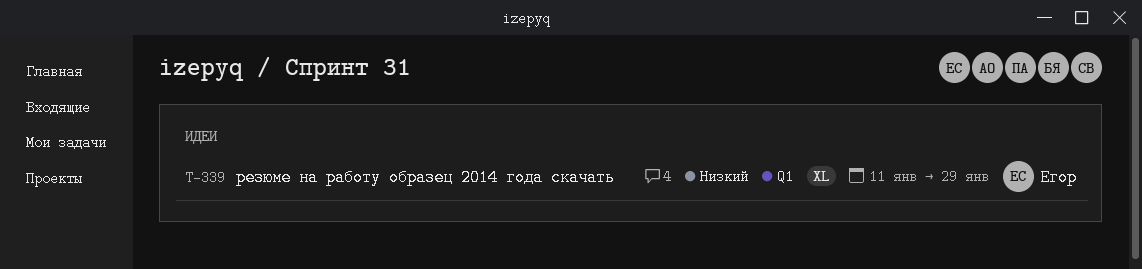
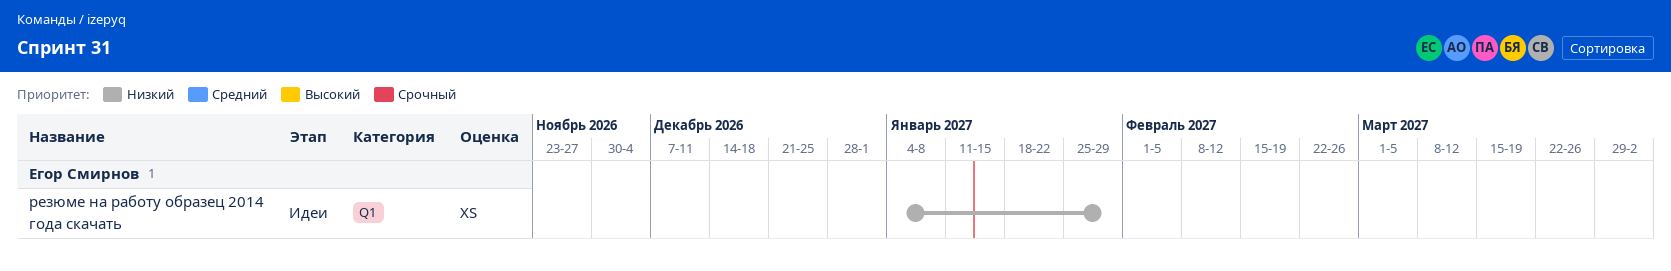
резюме на работу образец 2014 года скачать, estimate: XL -> XS
резюме на работу образец 2014 года скачать, start: Jan 11 -> Jan 4

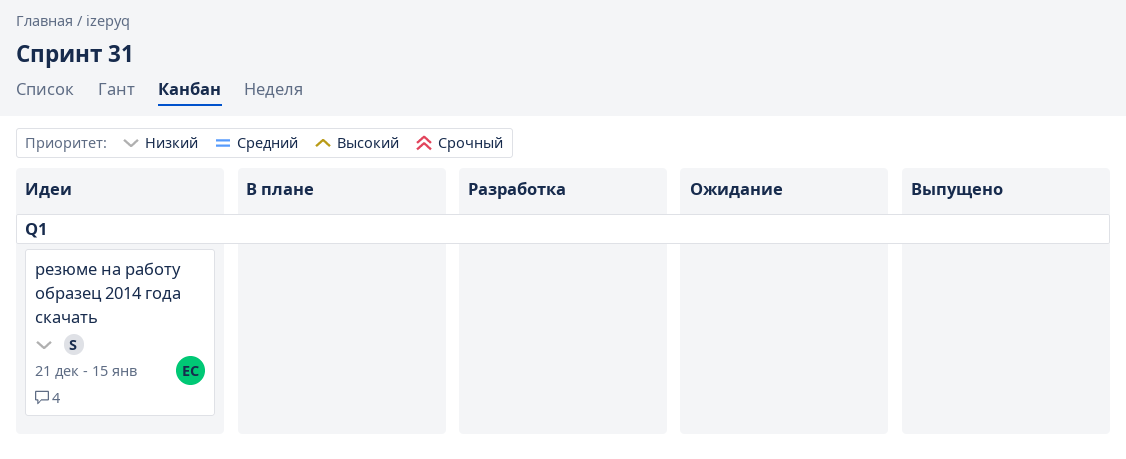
резюме на работу образец 2014 года скачать, estimate: XS -> S
резюме на работу образец 2014 года скачать, start: Jan 4 -> Dec 21
резюме на работу образец 2014 года скачать, due: Jan 29 -> Jan 15

